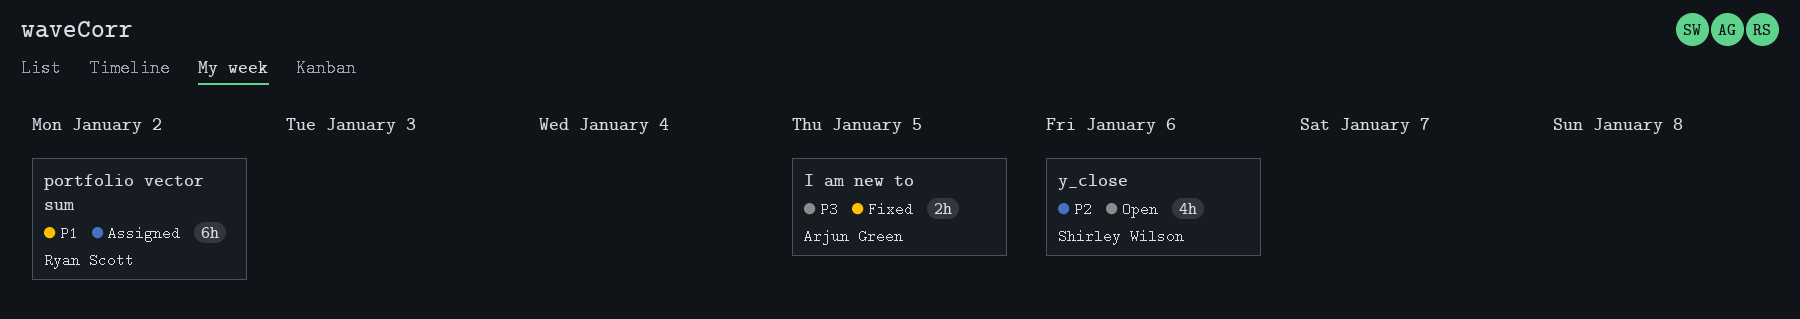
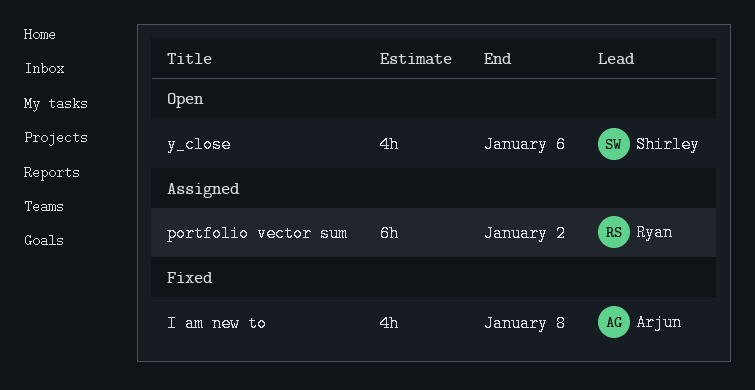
I am new to, estimate: 2h -> 4h
I am new to, due: Jan 5 -> Jan 8

